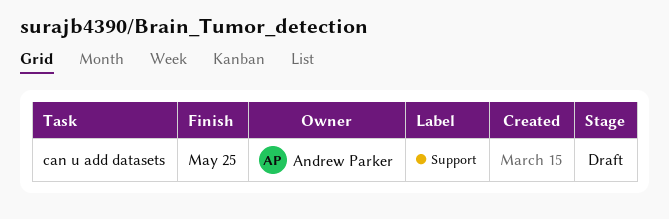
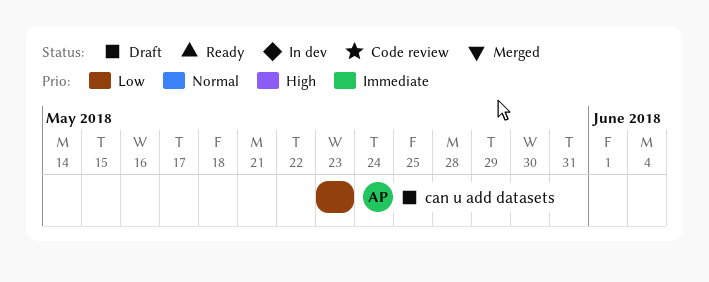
can u add datasets, due: May 25 -> May 23

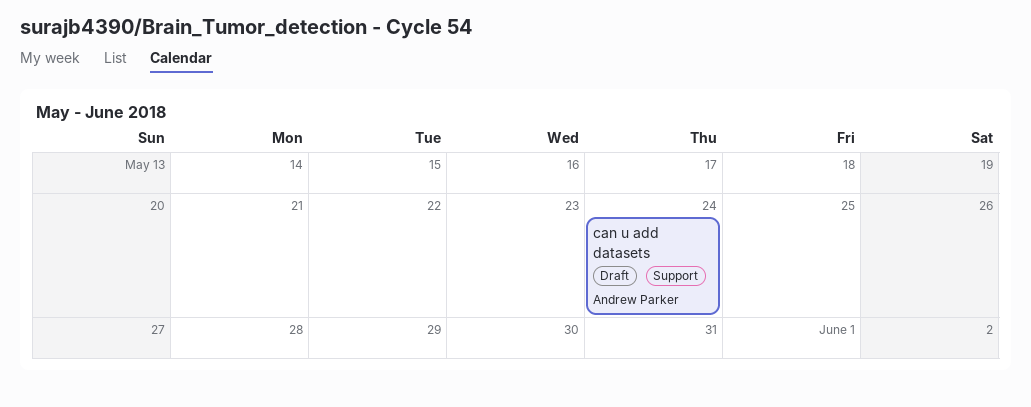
can u add datasets, due: May 23 -> May 24

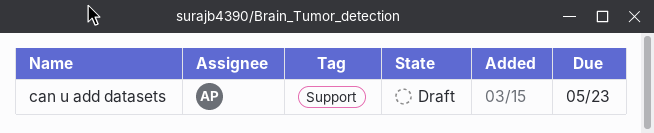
can u add datasets, due: May 24 -> May 23

